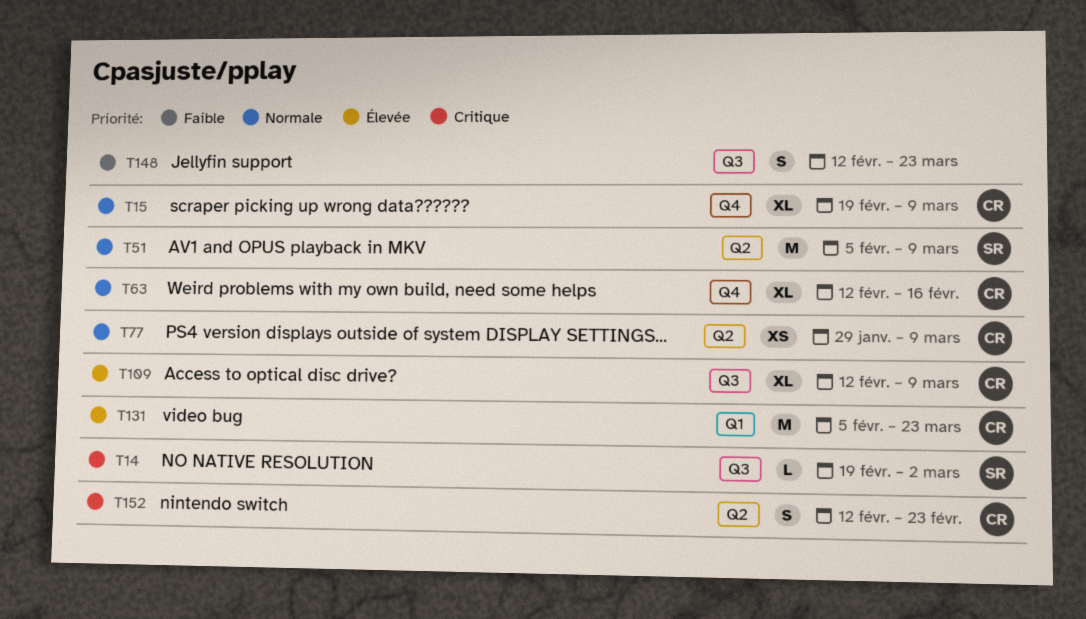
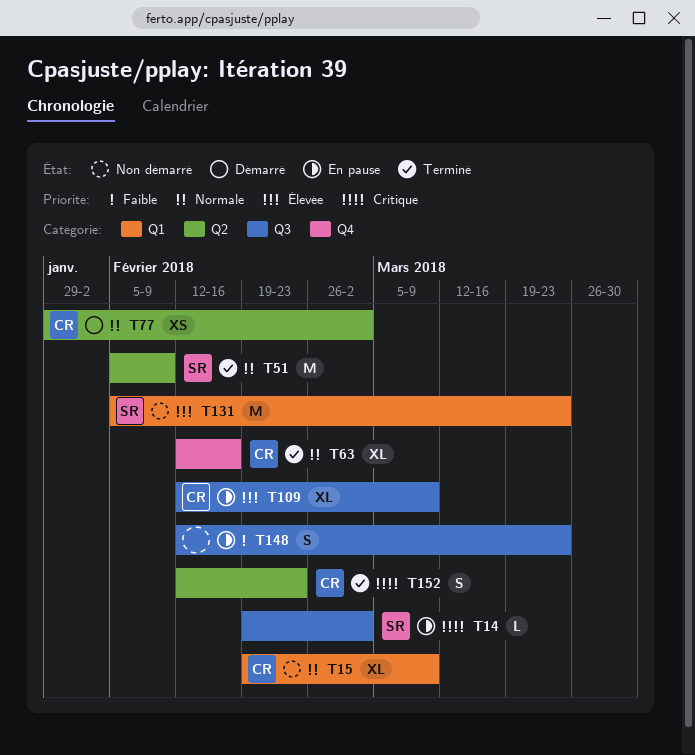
T15, label: Q4 -> Q1
T51, due: Mar 9 -> Feb 9
T77, due: Mar 9 -> Mar 2
T131, owner: CR -> SR

